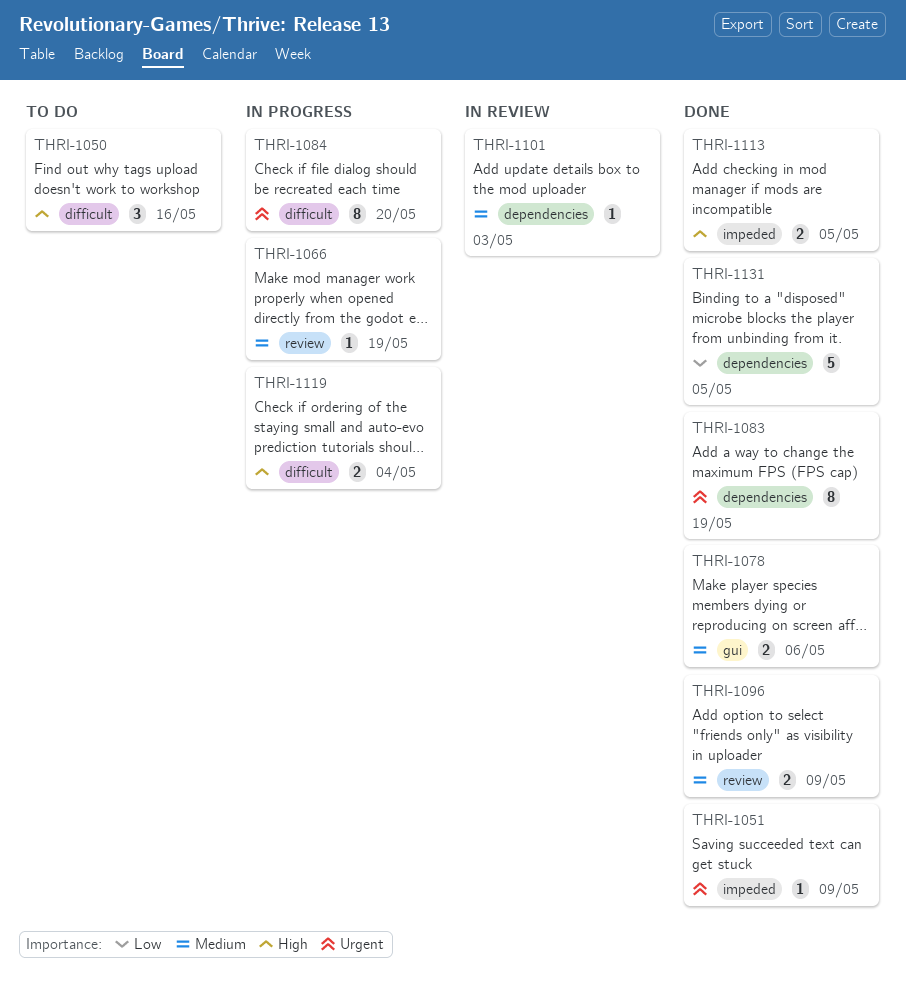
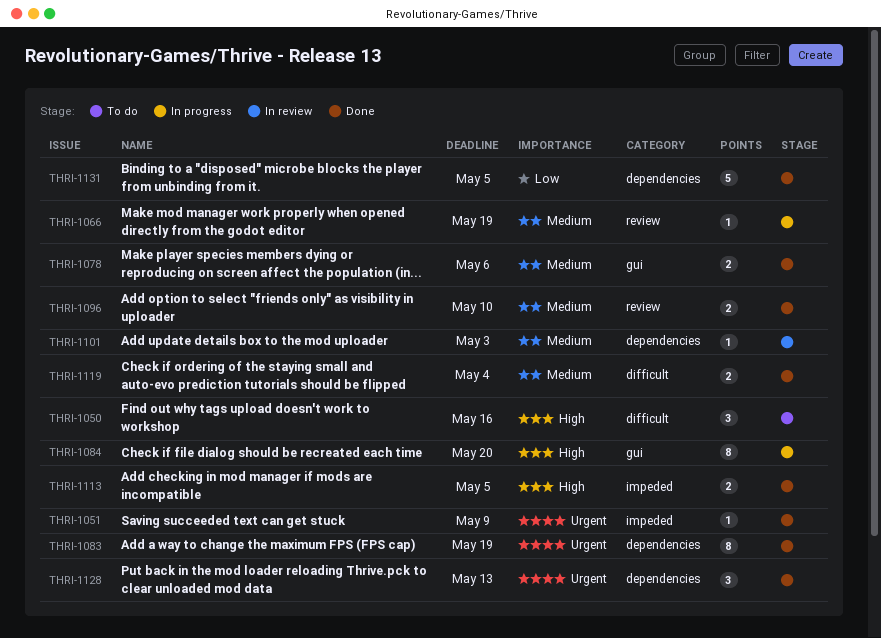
THRI-1084, priority: Urgent -> High
THRI-1084, label: difficult -> gui
THRI-1096, due: May 9 -> May 10
THRI-1119, status: In progress -> Done
THRI-1119, priority: High -> Medium
THRI-1128: none -> present

